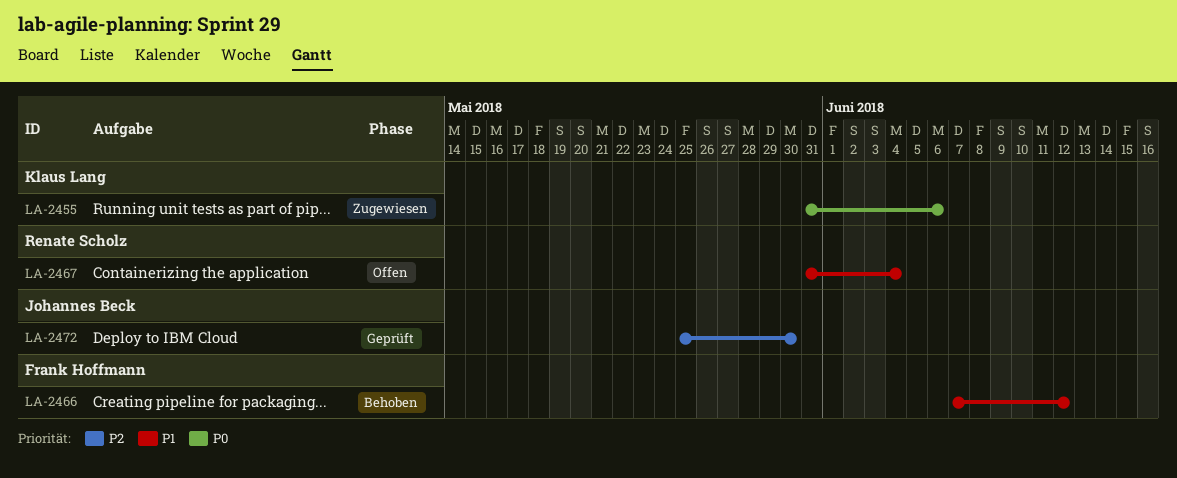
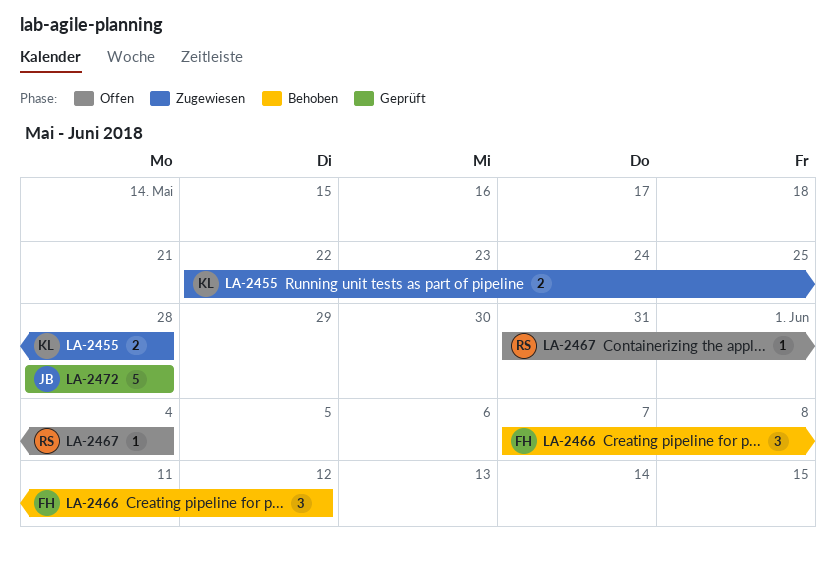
LA-2455, start: May 31 -> May 22
LA-2455, due: Jun 6 -> May 28
LA-2472, start: May 25 -> May 28
LA-2472, due: May 30 -> May 28

